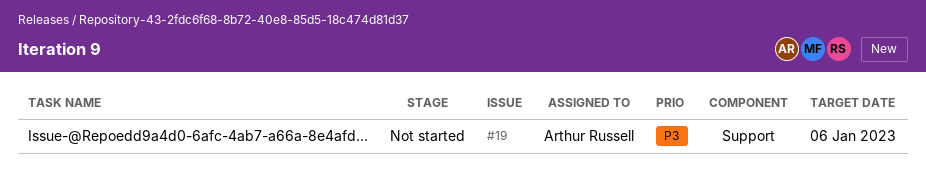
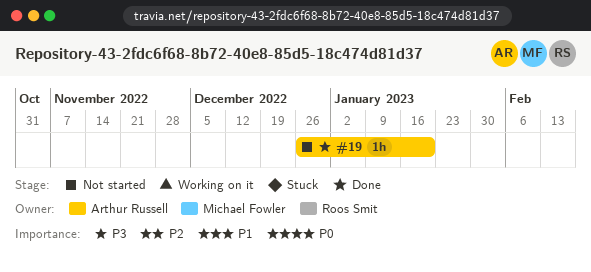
#19, due: Jan 6 -> Jan 20

